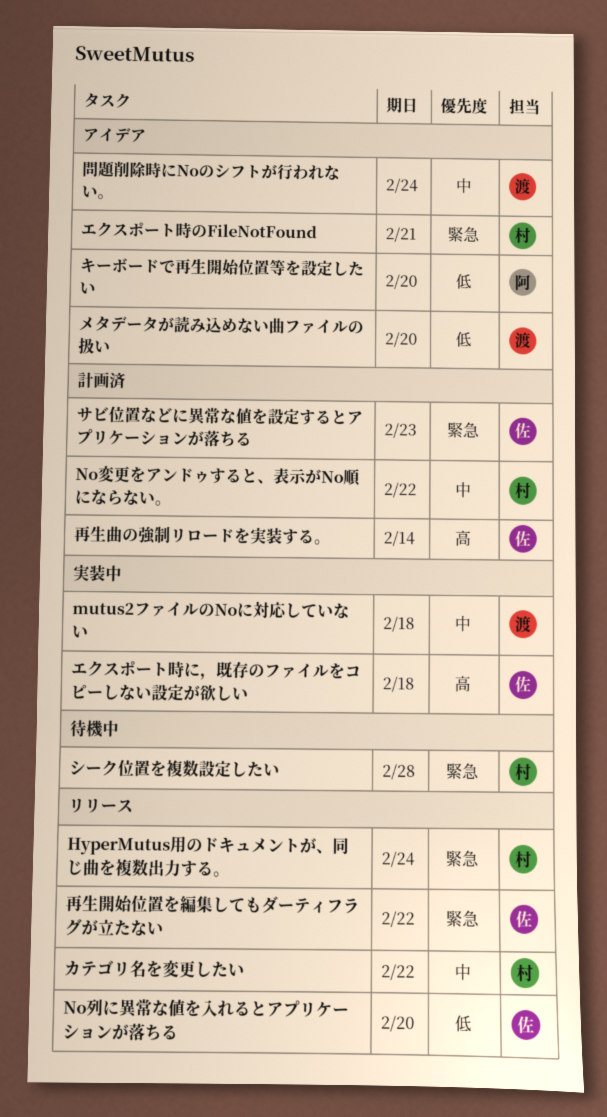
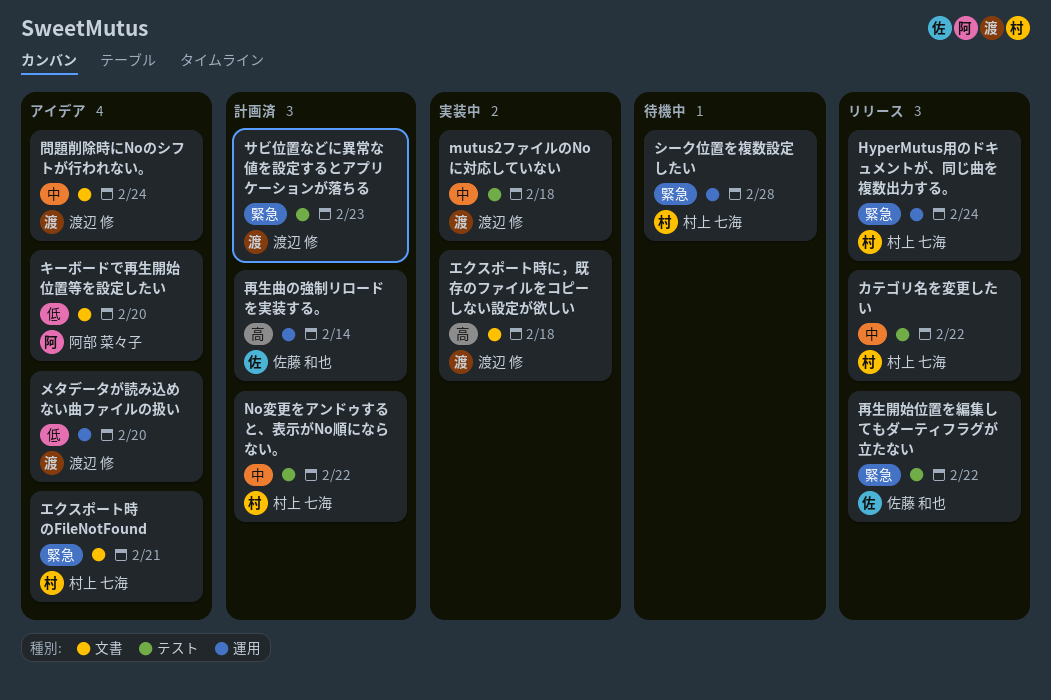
No列に異常な値を入れるとアプリケーションが落ちる: present -> none
エクスポート時に，既存のファイルをコピーしない設定が欲しい, owner: 佐藤 和也 -> 渡辺 修
サビ位置などに異常な値を設定するとアプリケーションが落ちる, owner: 佐藤 和也 -> 渡辺 修

